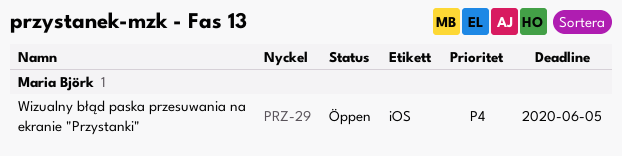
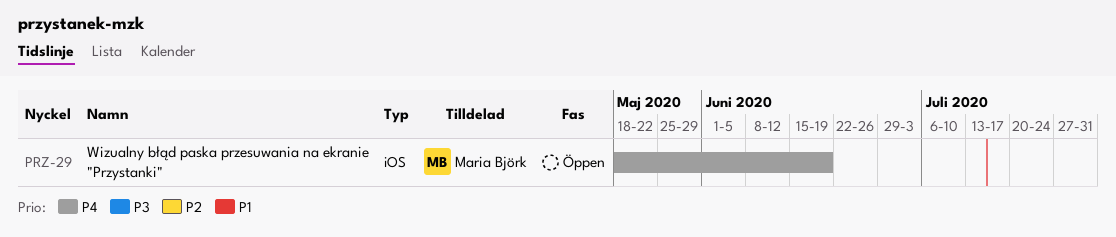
PRZ-29, due: Jun 5 -> Jun 19

